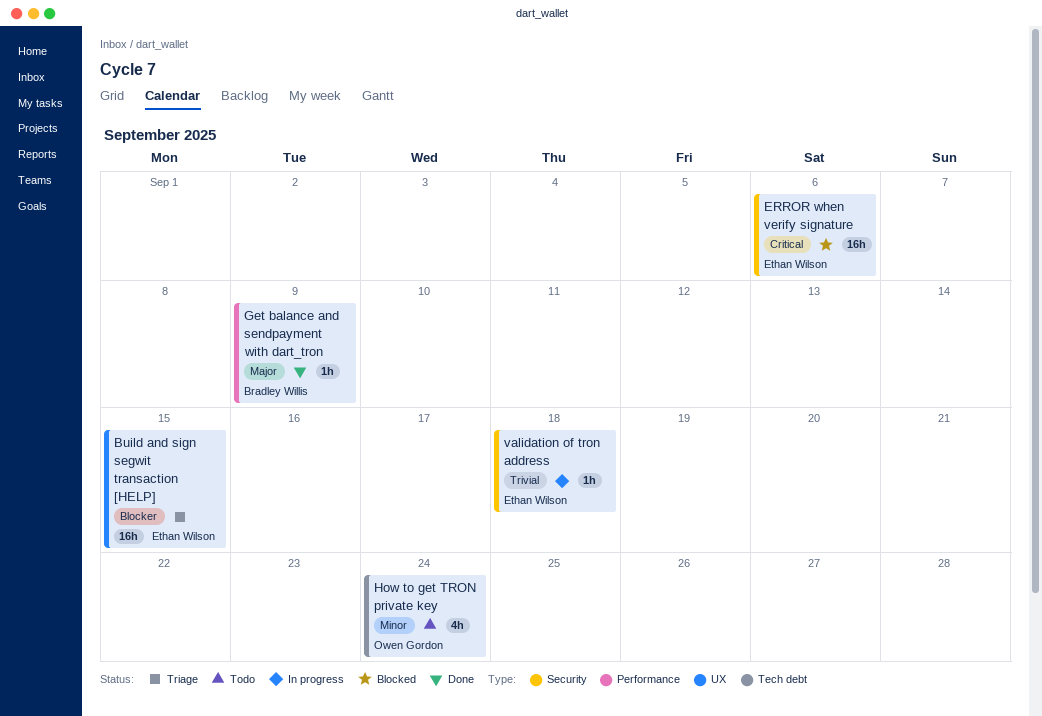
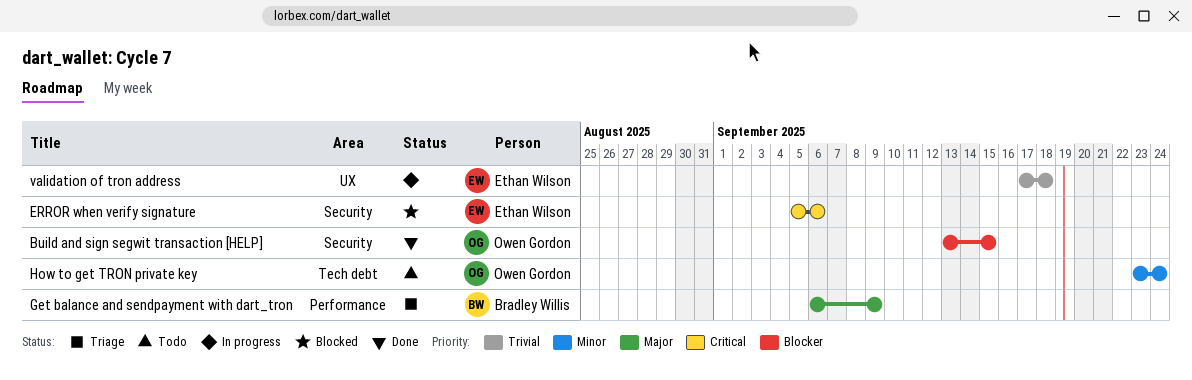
Build and sign segwit transaction [HELP], status: Triage -> Done
Build and sign segwit transaction [HELP], owner: Ethan Wilson -> Owen Gordon
Build and sign segwit transaction [HELP], label: UX -> Security
Get balance and sendpayment with dart_tron, status: Done -> Triage
validation of tron address, label: Security -> UX

